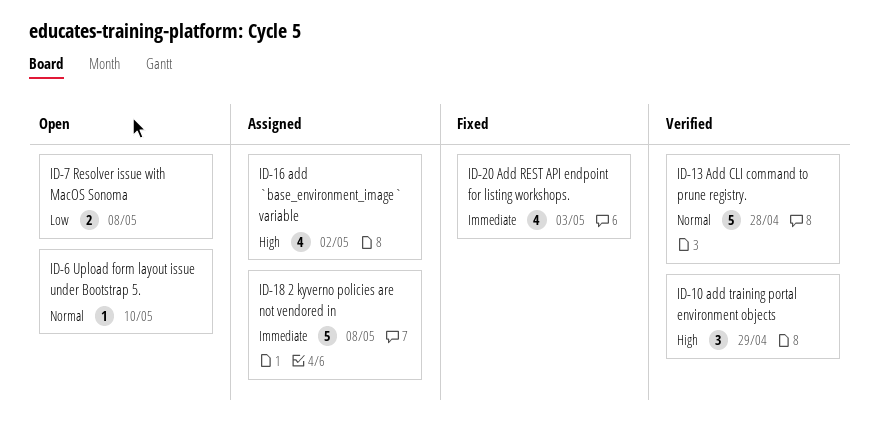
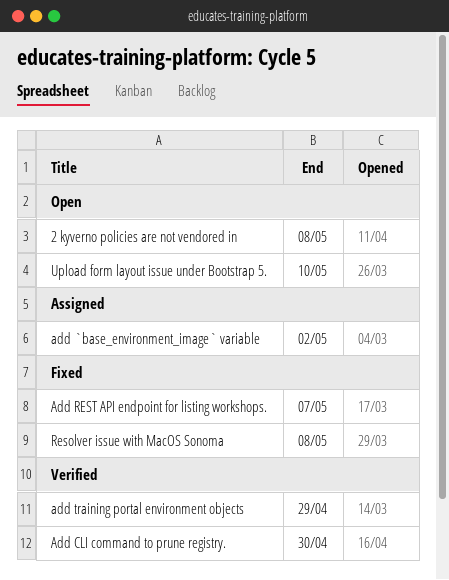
2 kyverno policies are not vendored in, status: Assigned -> Open
Add CLI command to prune registry., due: Apr 28 -> Apr 30
Add REST API endpoint for listing workshops., due: May 3 -> May 7
Resolver issue with MacOS Sonoma, status: Open -> Fixed

